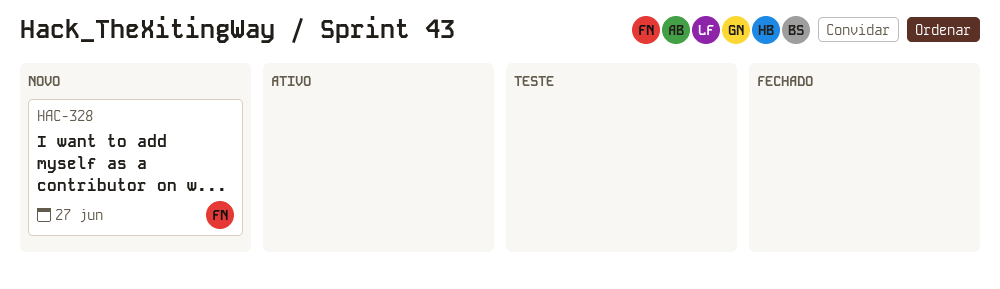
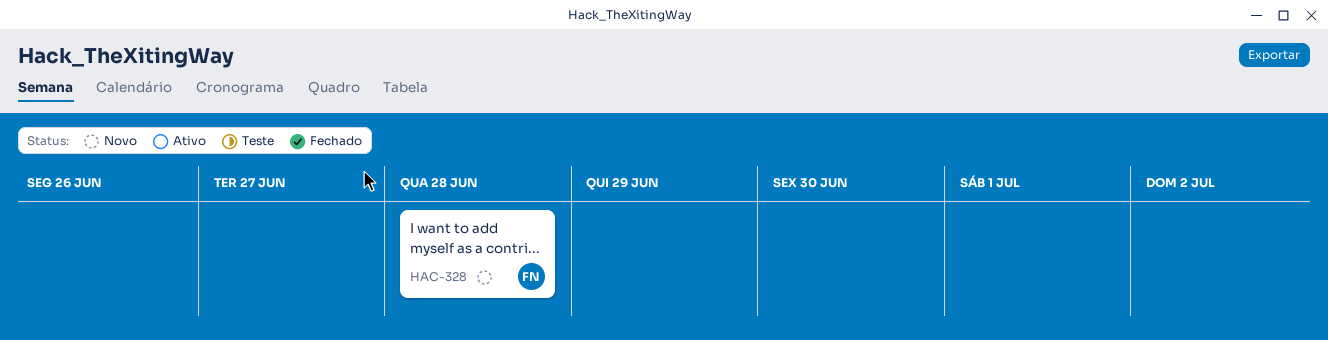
HAC-328, due: Jun 27 -> Jun 28

